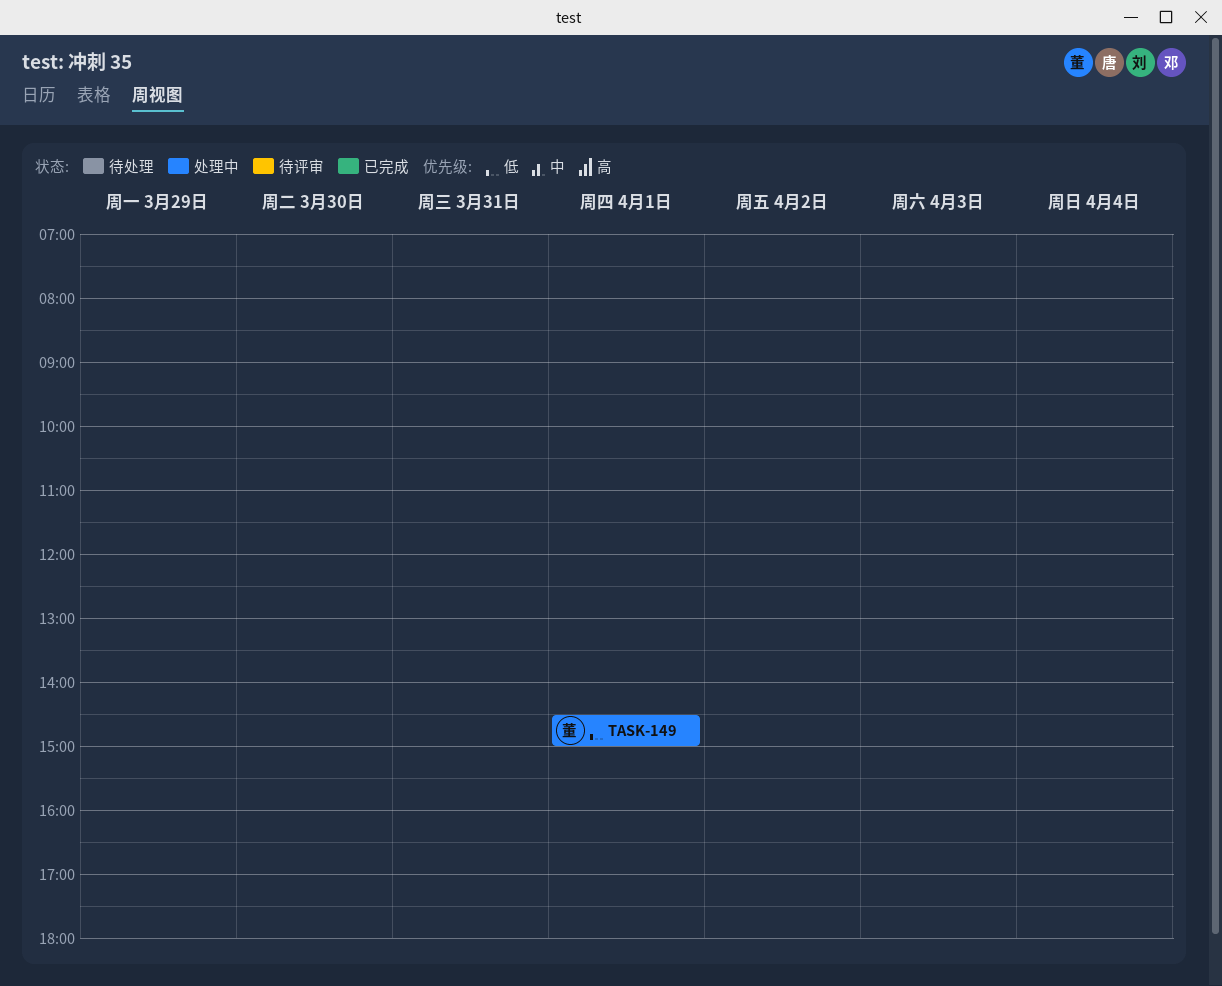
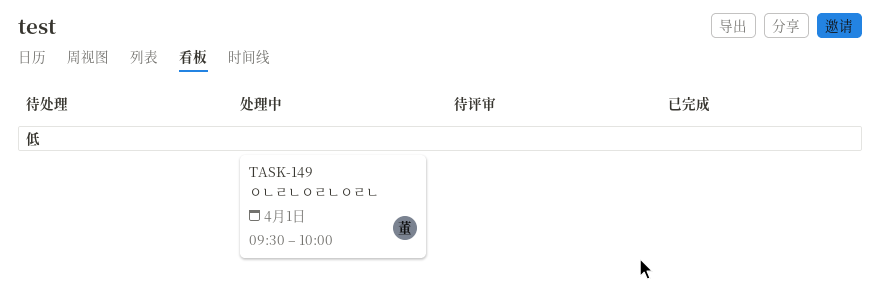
TASK-149, begins: 14:30 -> 09:30
TASK-149, ends: 15:00 -> 10:00

